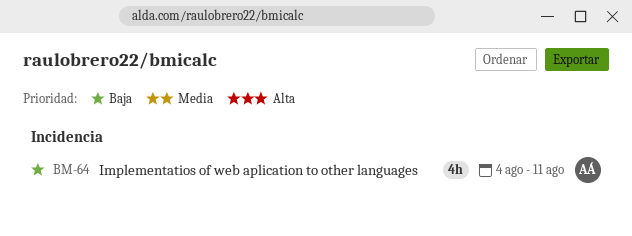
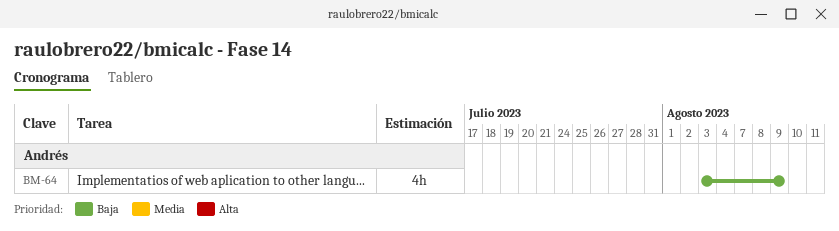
BM-64, start: Aug 4 -> Aug 3
BM-64, due: Aug 11 -> Aug 9

